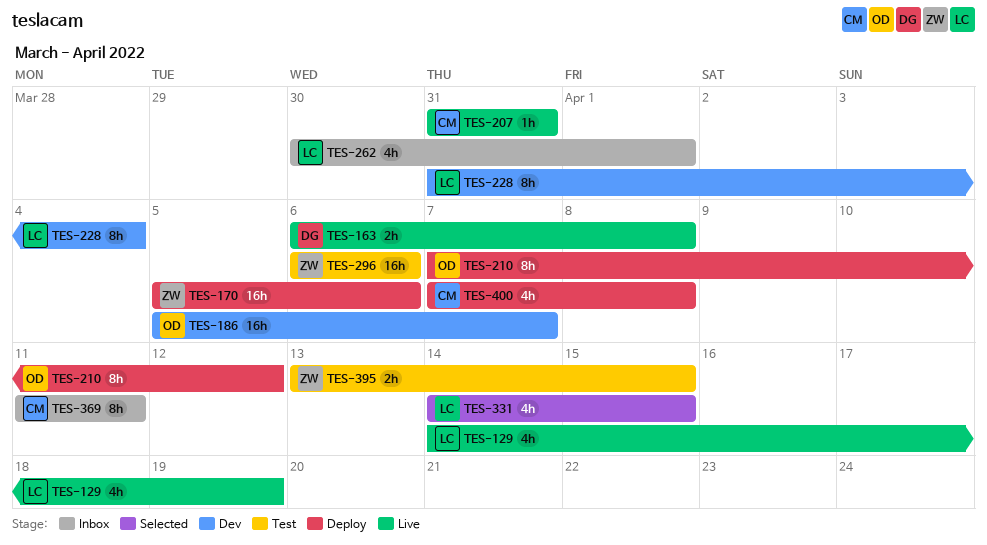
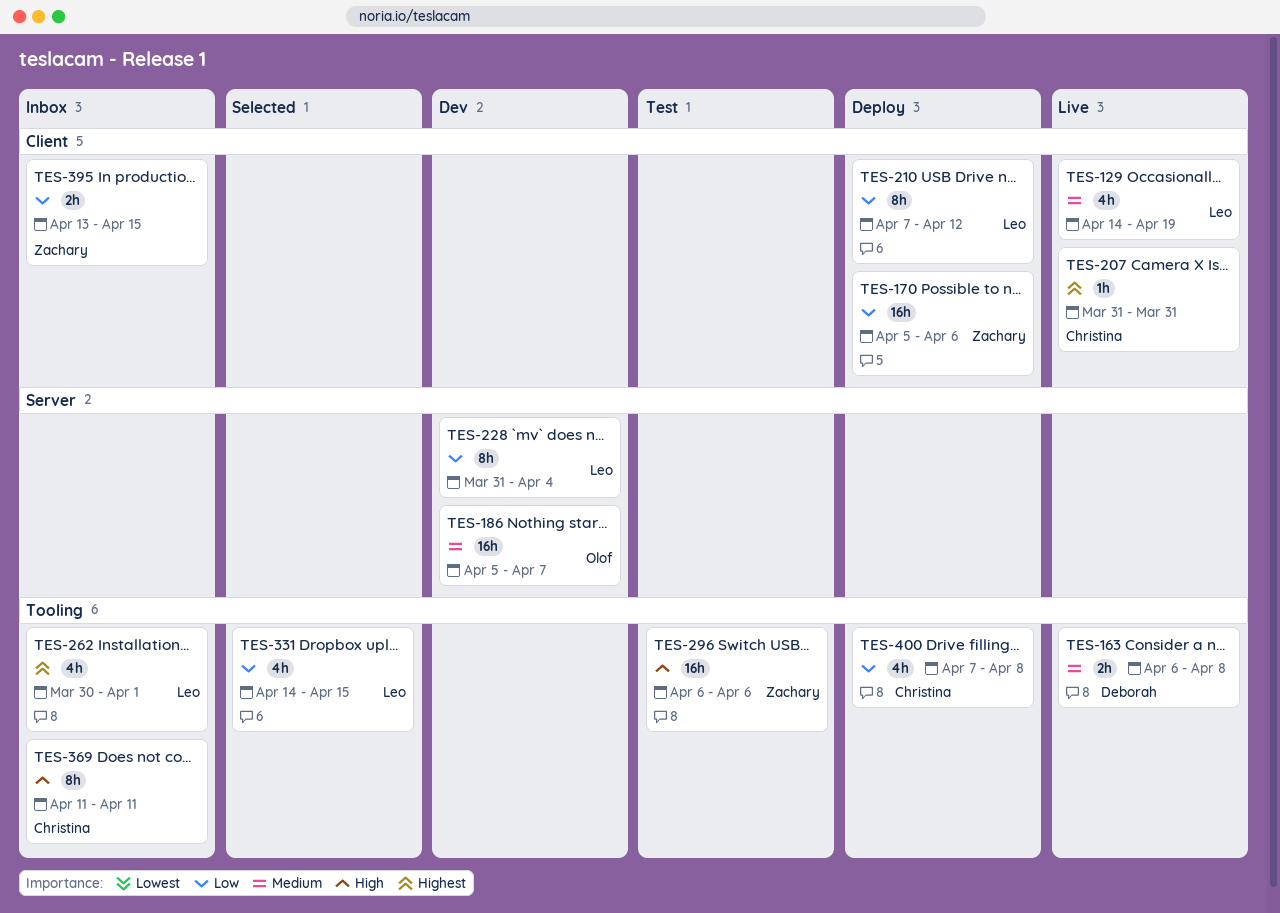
TES-210, owner: Olof -> Leo
TES-395, status: Test -> Inbox

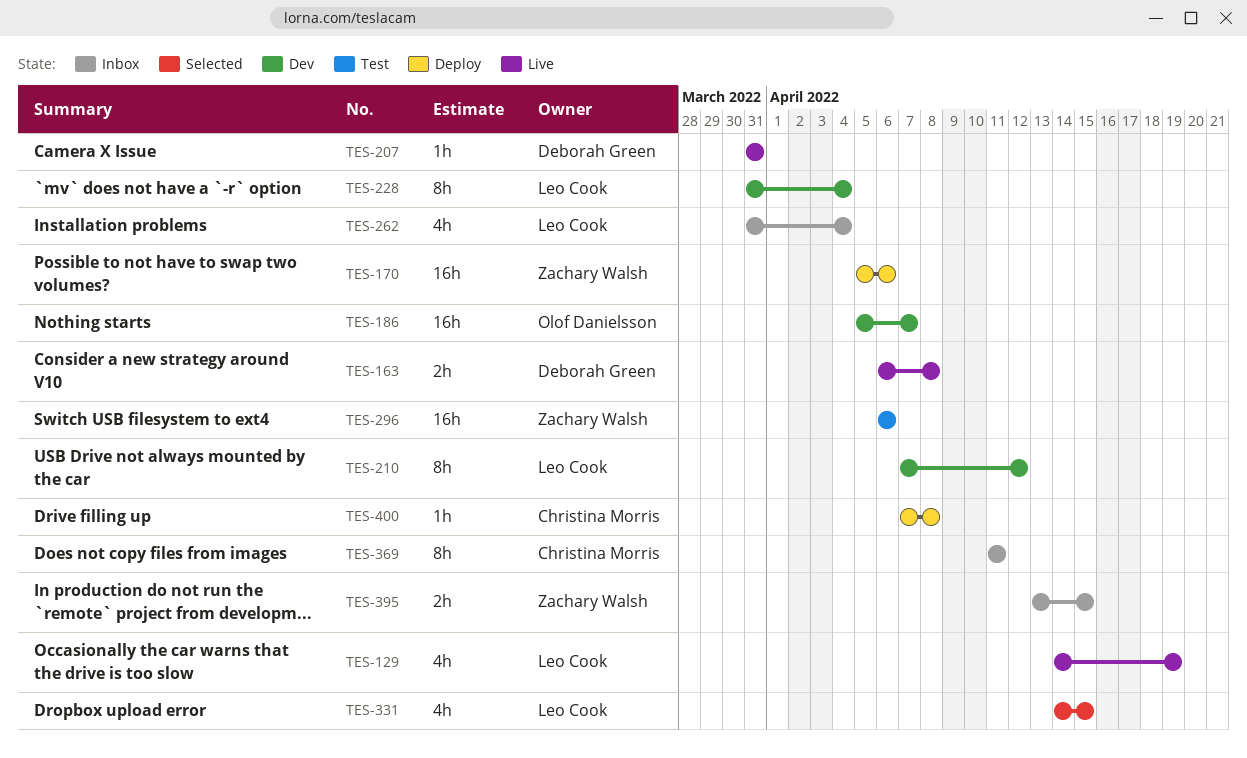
TES-207, owner: Christina Morris -> Deborah Green
TES-210, status: Deploy -> Dev
TES-262, start: Mar 30 -> Mar 31
TES-262, due: Apr 1 -> Apr 4
TES-400, estimate: 4h -> 1h

